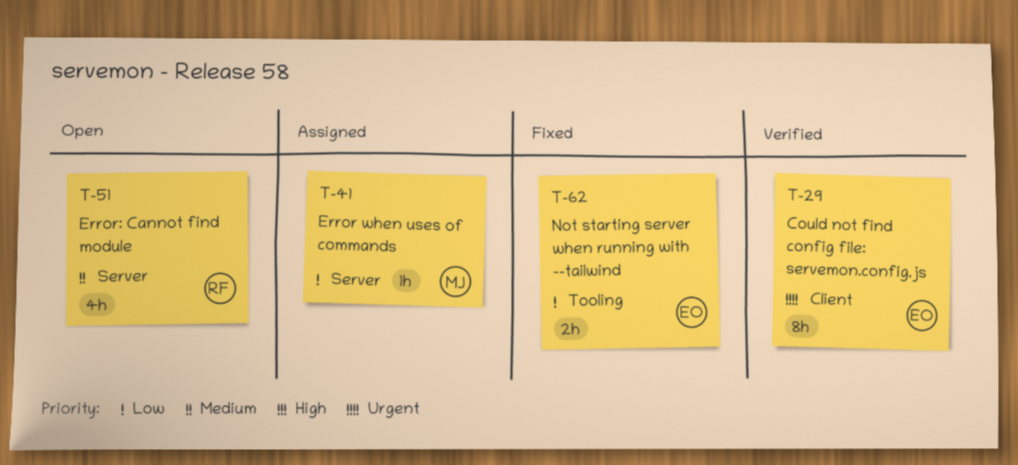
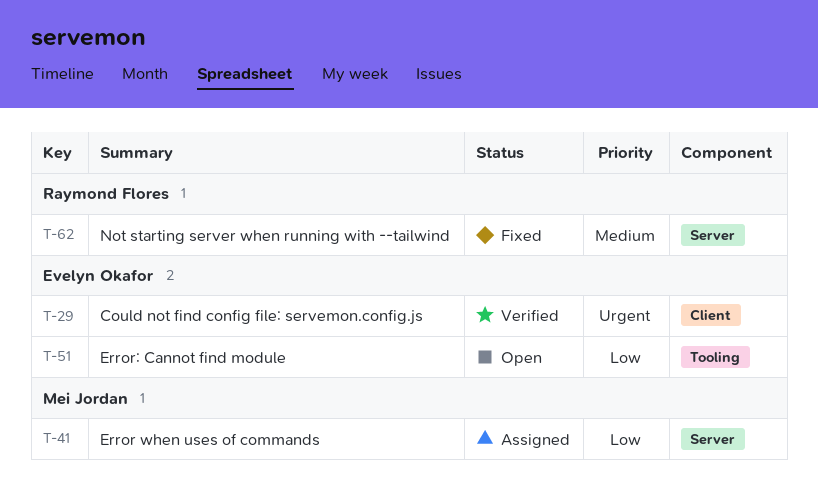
T-51, owner: Raymond Flores -> Evelyn Okafor
T-51, priority: Medium -> Low
T-51, label: Server -> Tooling
T-62, owner: Evelyn Okafor -> Raymond Flores
T-62, priority: Low -> Medium
T-62, label: Tooling -> Server

